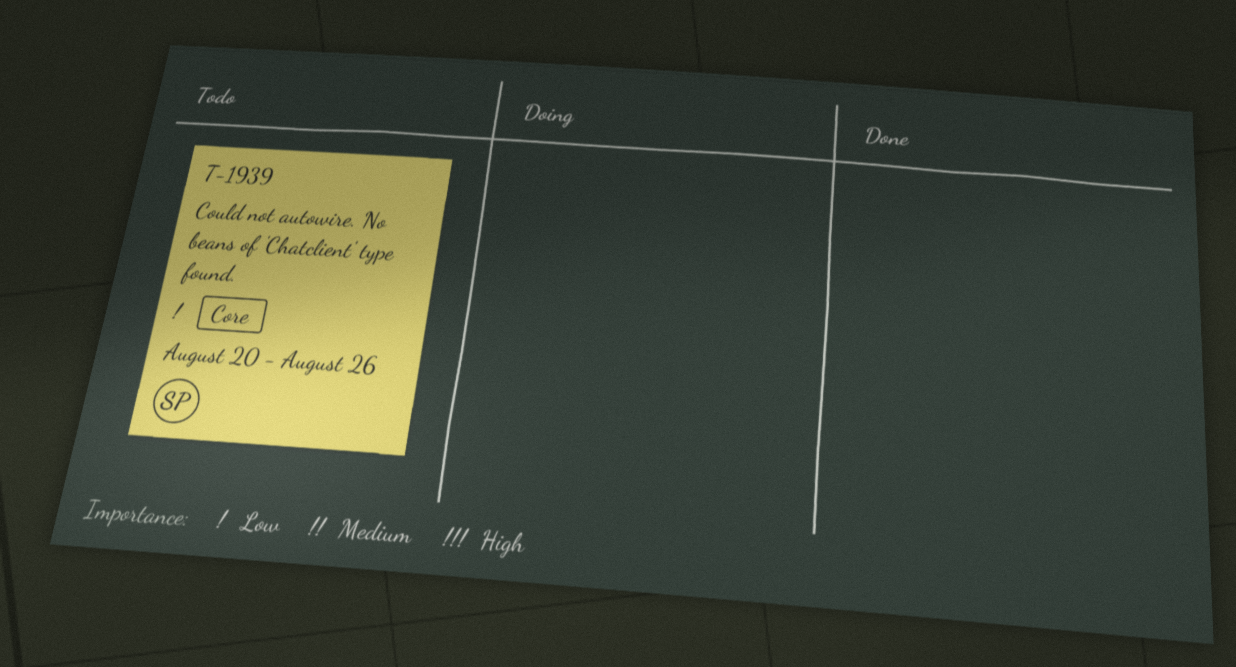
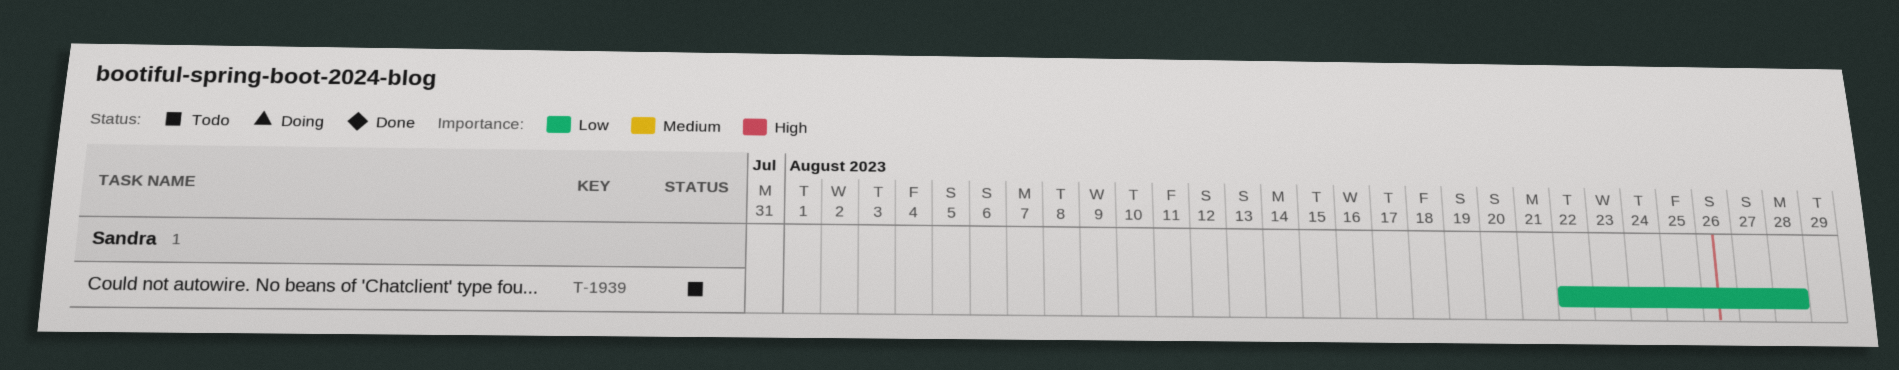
T-1939, start: Aug 20 -> Aug 22
T-1939, due: Aug 26 -> Aug 28

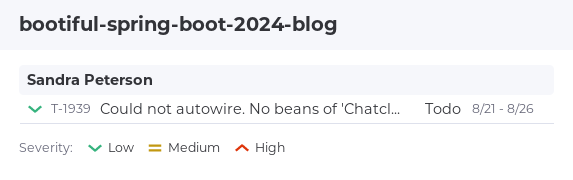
T-1939, start: Aug 22 -> Aug 21
T-1939, due: Aug 28 -> Aug 26

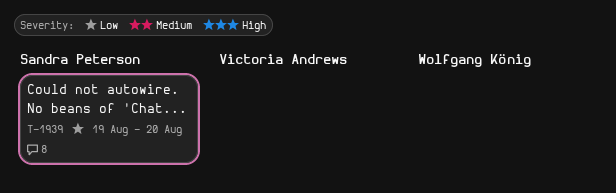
T-1939, start: Aug 21 -> Aug 19
T-1939, due: Aug 26 -> Aug 20

